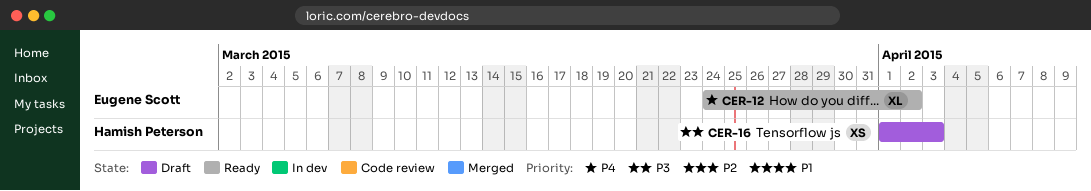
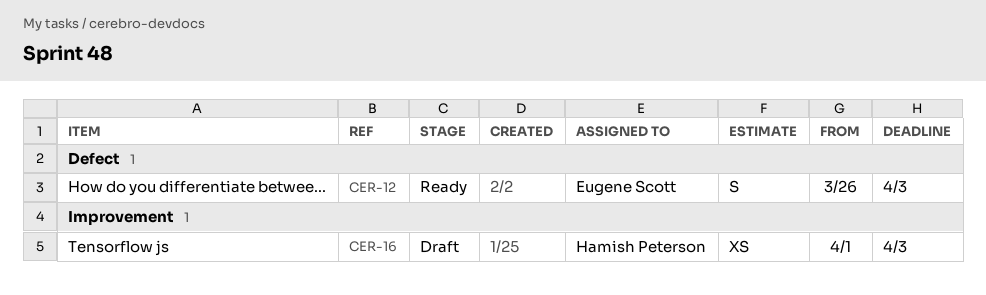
CER-12, estimate: XL -> S
CER-12, start: Mar 24 -> Mar 26
CER-12, due: Apr 2 -> Apr 3

